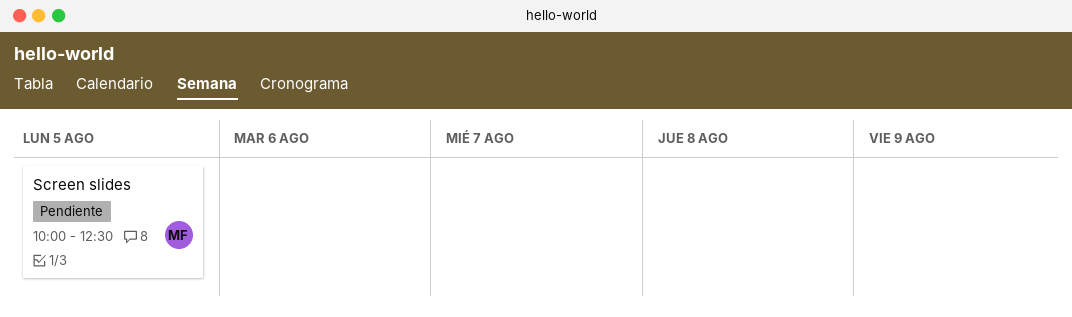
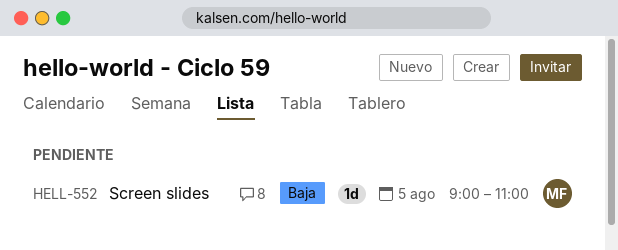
Screen slides, begins: 10:00 -> 09:00
Screen slides, ends: 12:30 -> 11:00

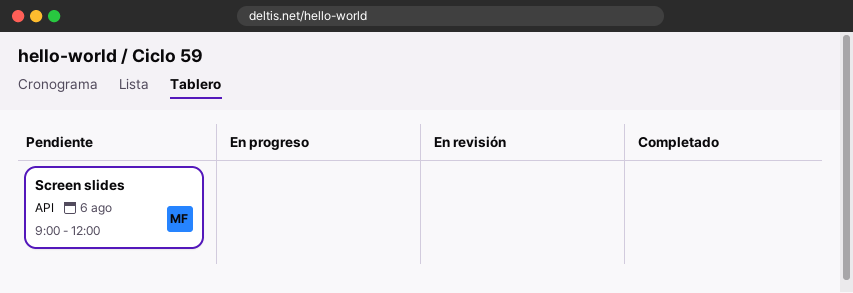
Screen slides, day: Aug 5 -> Aug 6
Screen slides, ends: 11:00 -> 12:00

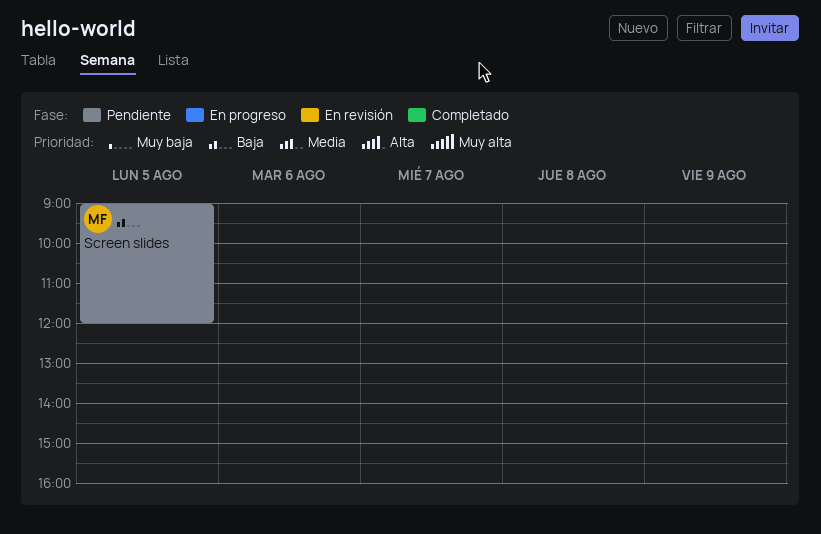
Screen slides, day: Aug 6 -> Aug 5

